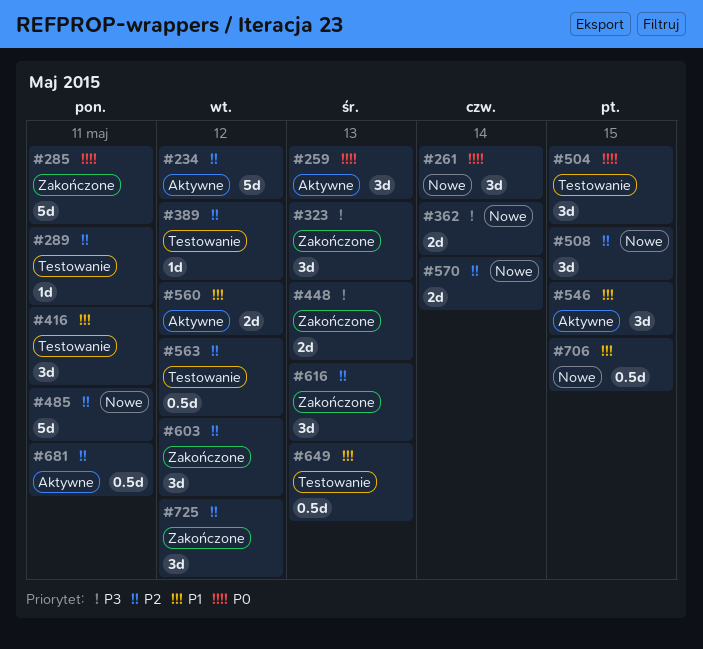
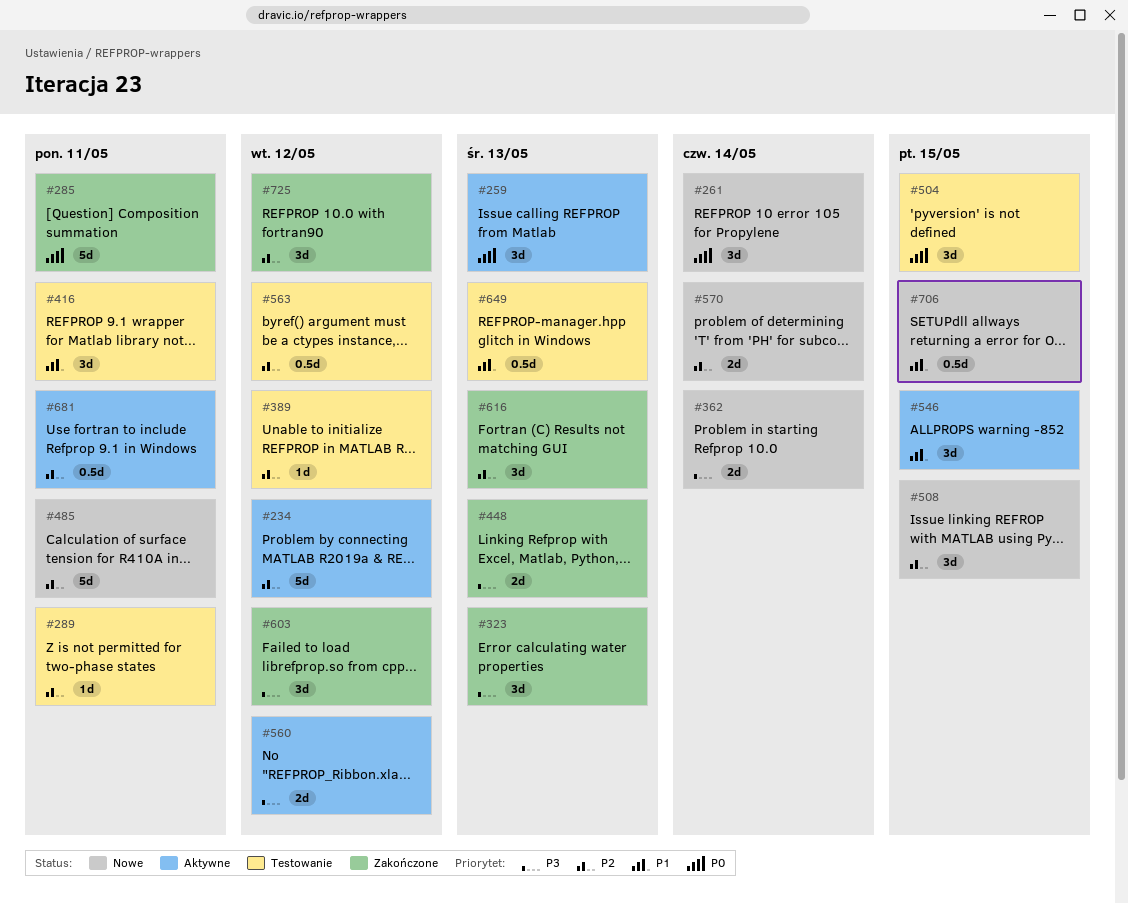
#560, priority: P1 -> P3
#603, priority: P2 -> P3

